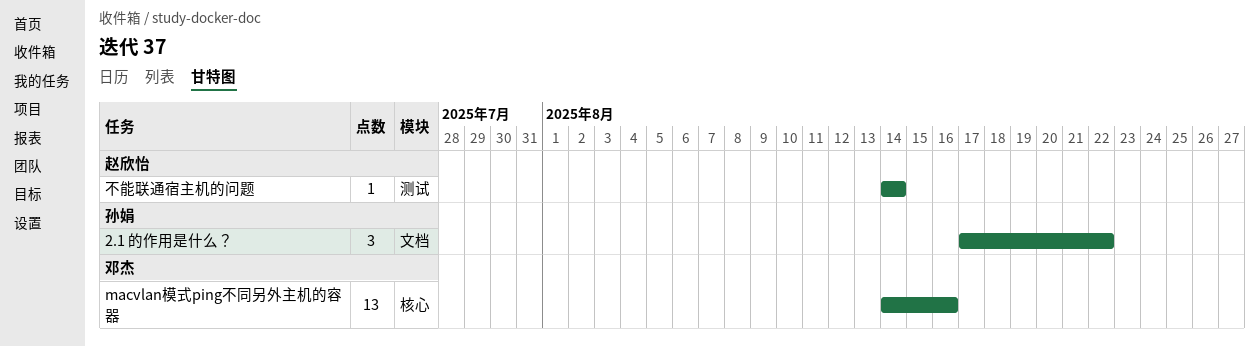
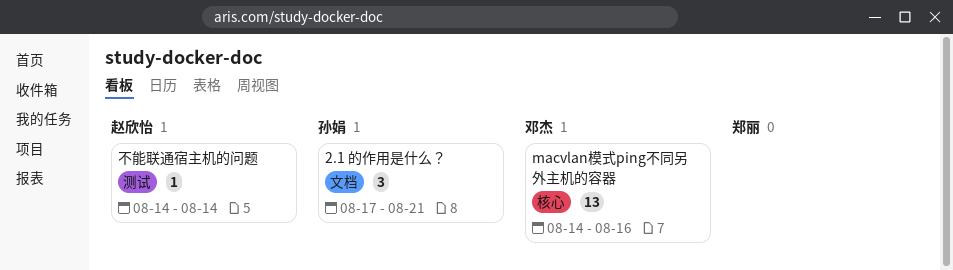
2.1 的作用是什么？, due: Aug 22 -> Aug 21

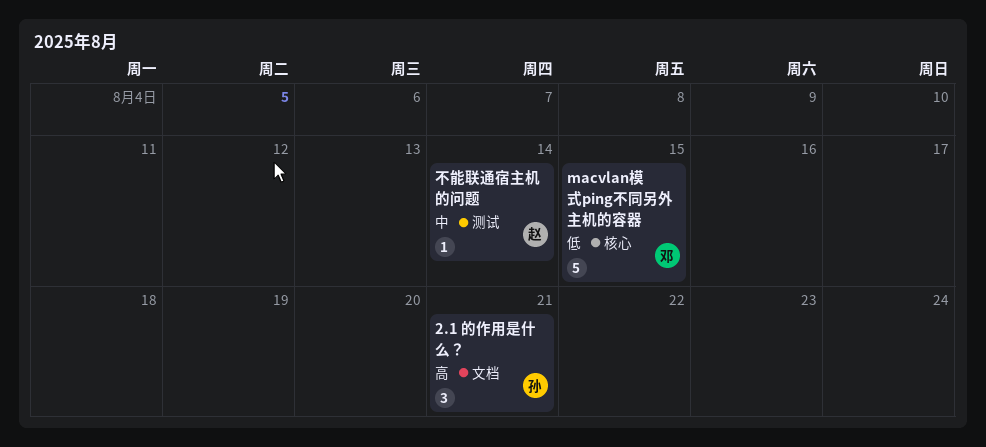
macvlan模式ping不同另外主机的容器, estimate: 13 -> 5
macvlan模式ping不同另外主机的容器, due: Aug 16 -> Aug 15

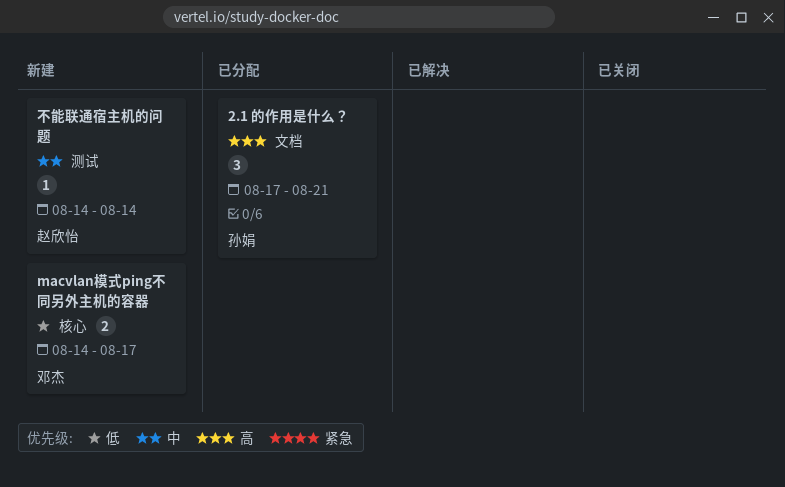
macvlan模式ping不同另外主机的容器, estimate: 5 -> 2
macvlan模式ping不同另外主机的容器, due: Aug 15 -> Aug 17

